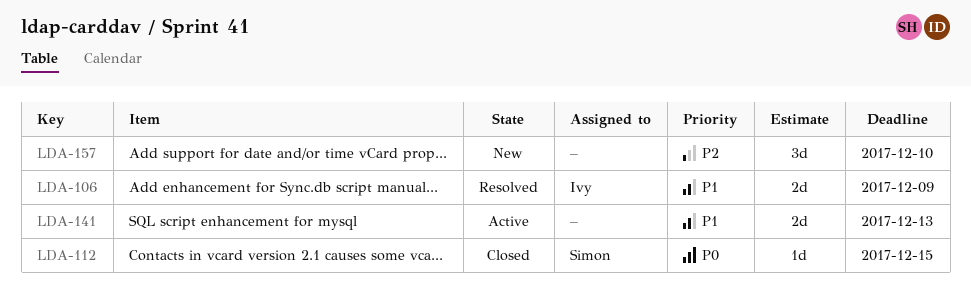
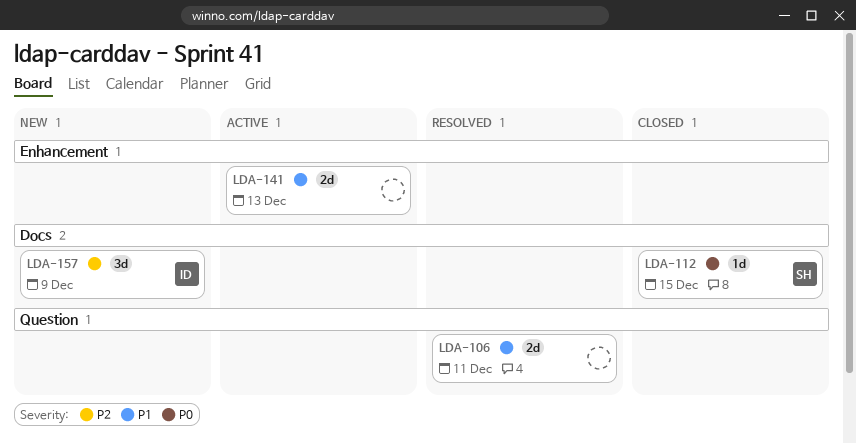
LDA-106, owner: Ivy -> none
LDA-106, due: Dec 9 -> Dec 11
LDA-157, owner: none -> Ivy
LDA-157, due: Dec 10 -> Dec 9

